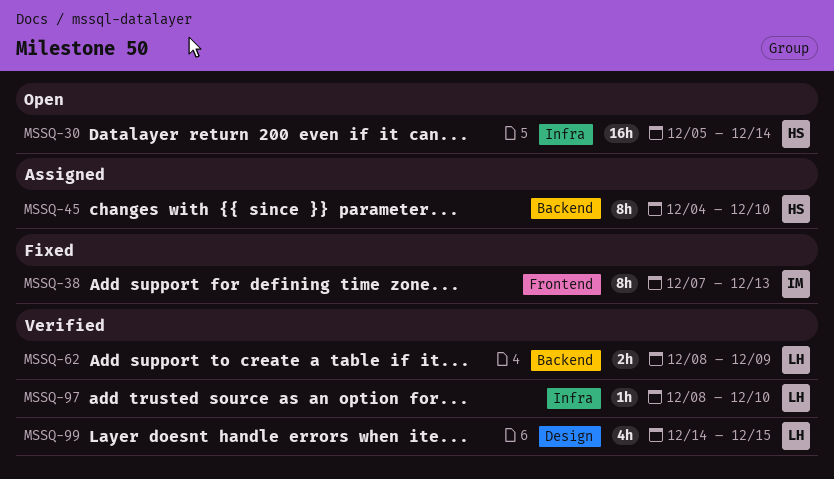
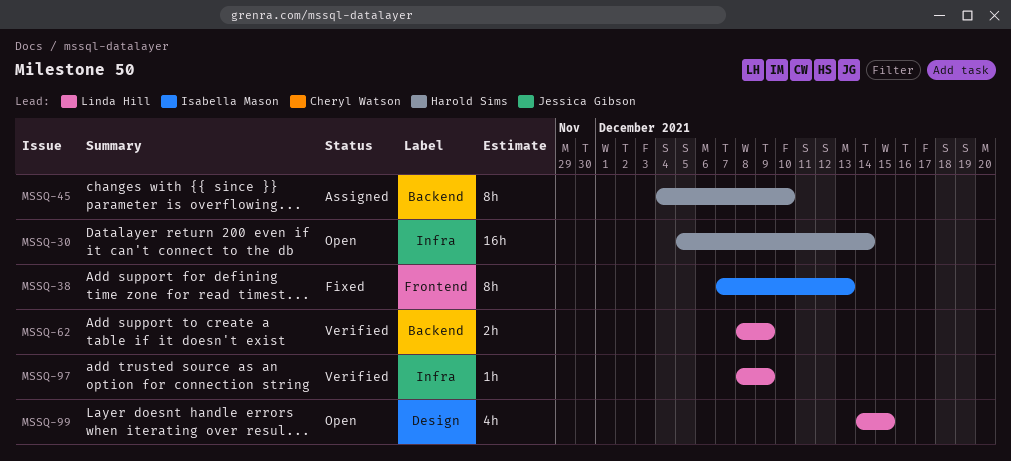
MSSQ-97, due: Dec 10 -> Dec 9
MSSQ-99, status: Verified -> Open

